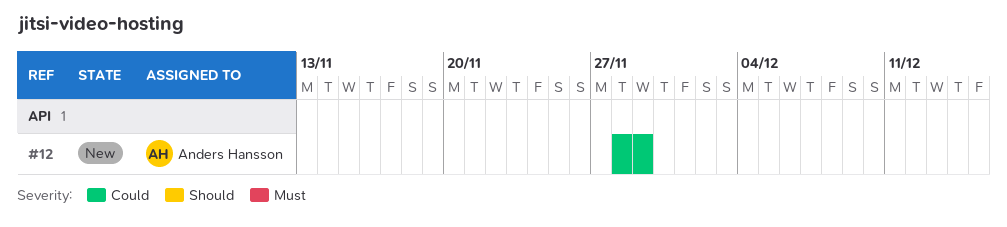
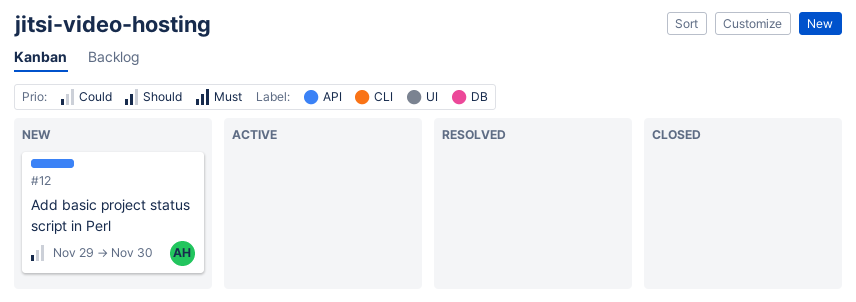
#12, start: Nov 28 -> Nov 29
#12, due: Nov 29 -> Nov 30

